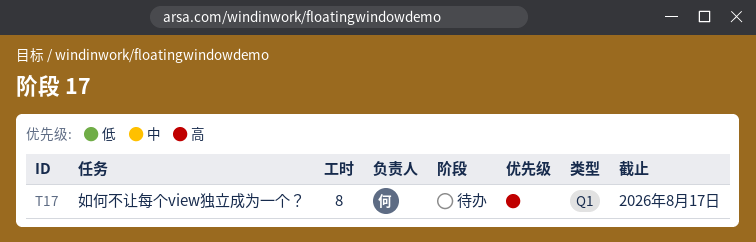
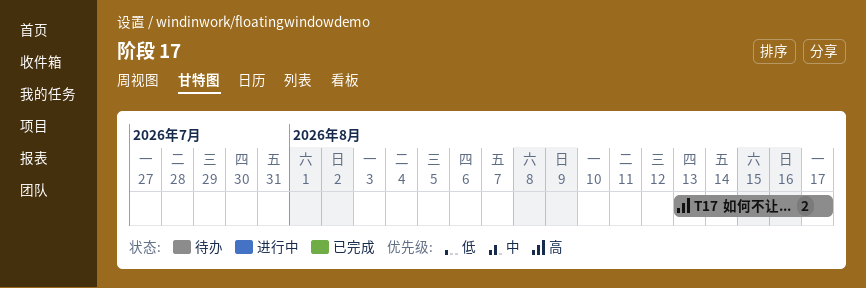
T17, estimate: 8 -> 2

